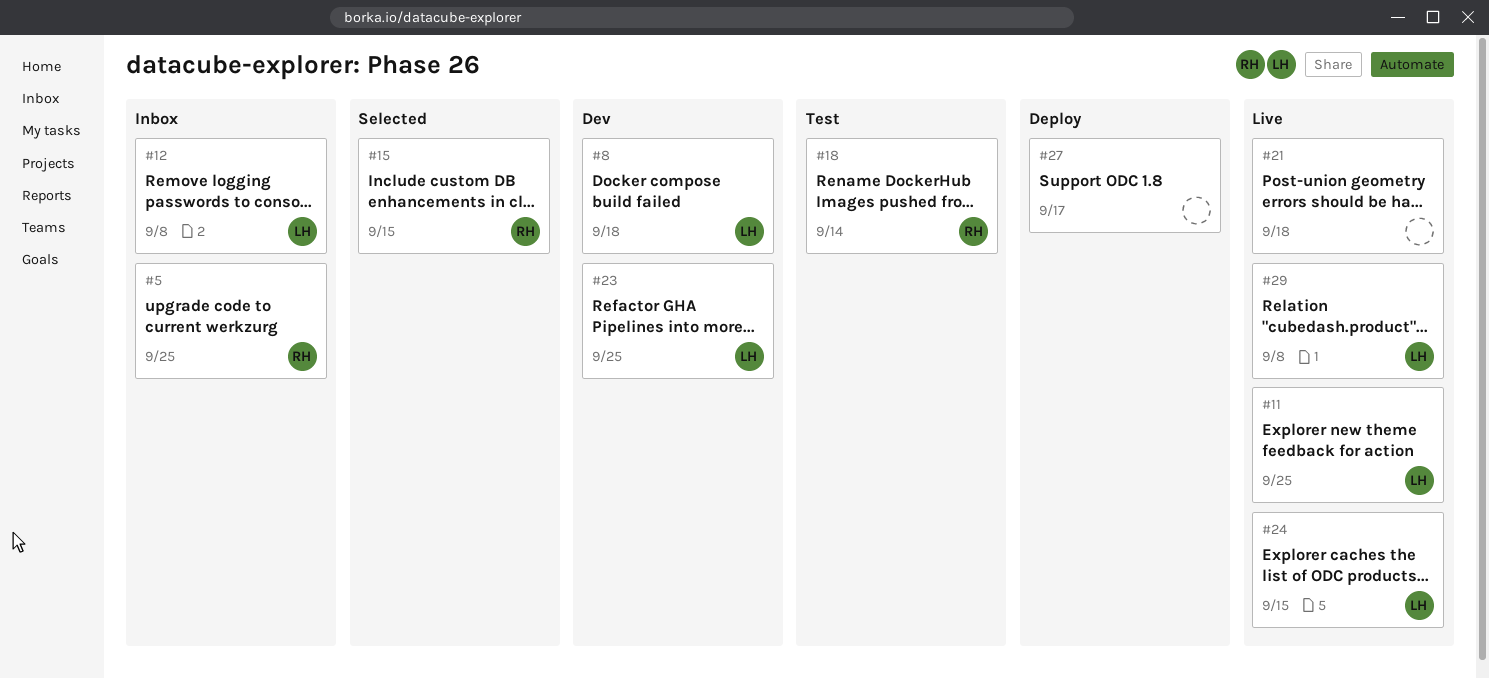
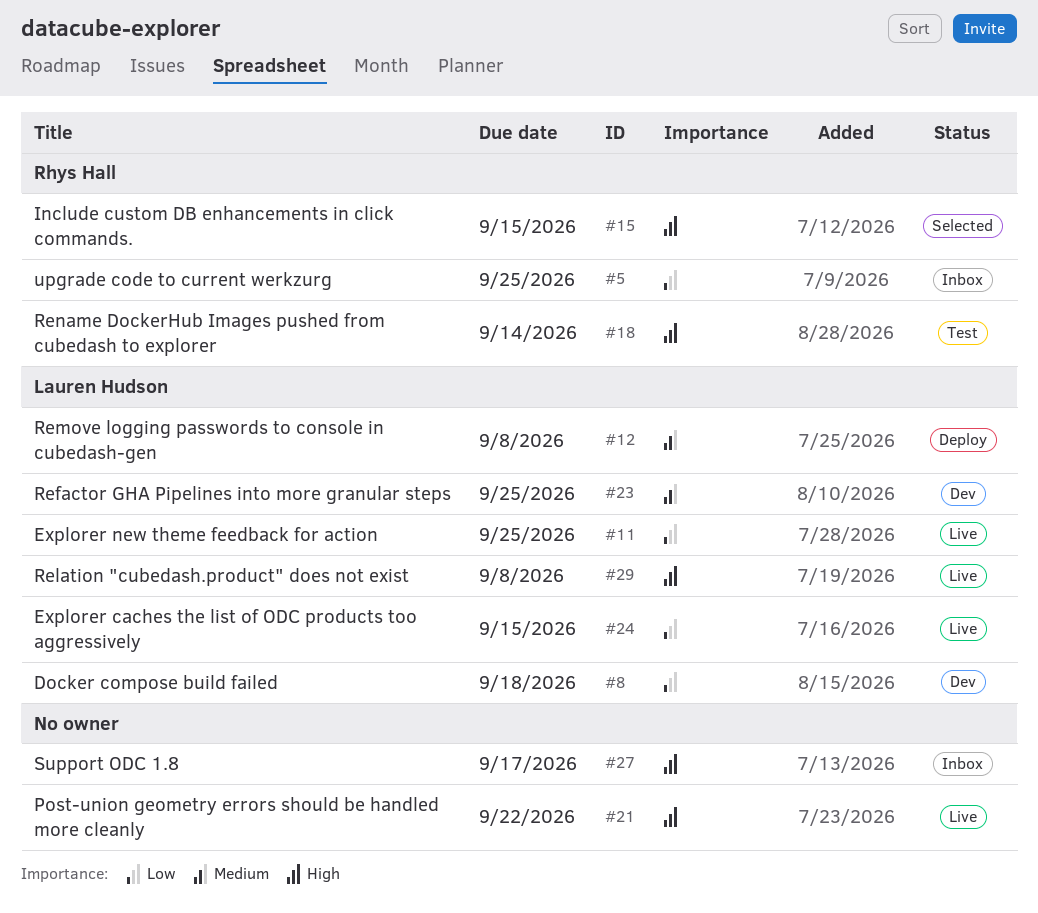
#12, status: Inbox -> Deploy
#21, due: Sep 18 -> Sep 22
#27, status: Deploy -> Inbox

